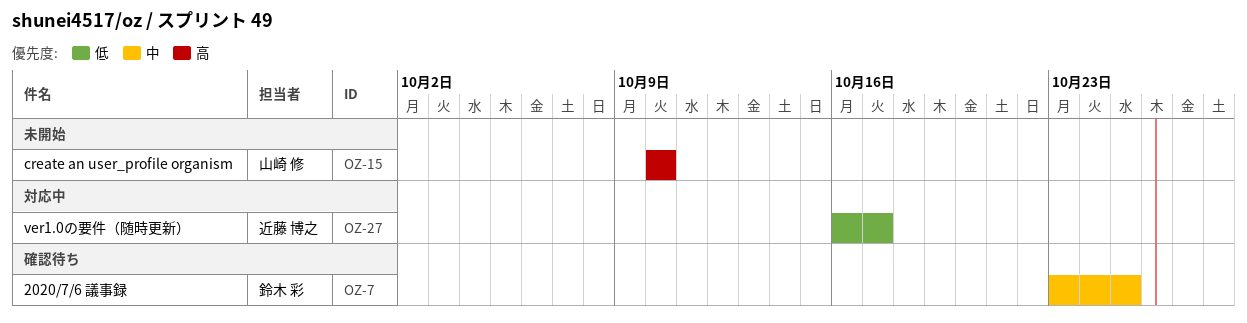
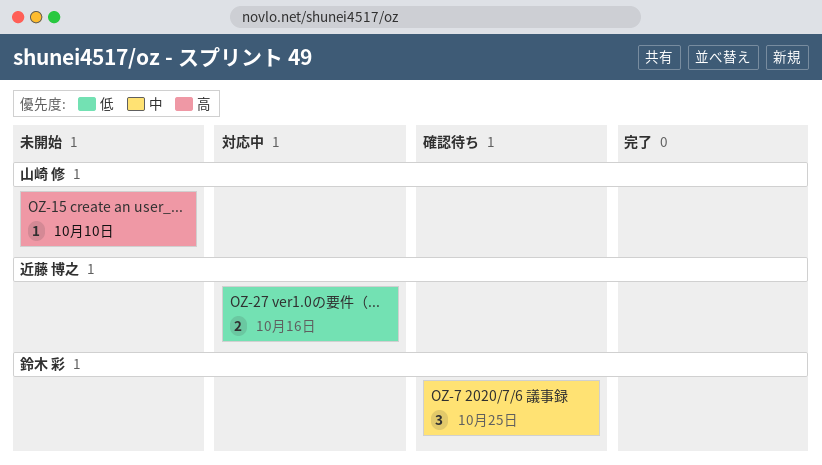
OZ-27, due: Oct 17 -> Oct 16

